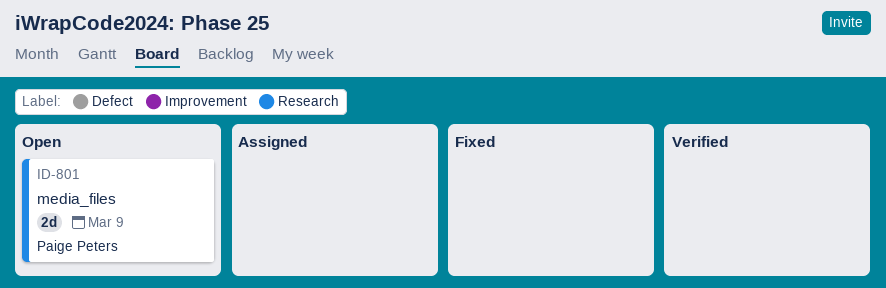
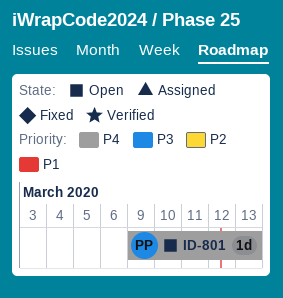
ID-801, estimate: 2d -> 1d
ID-801, due: Mar 9 -> Mar 13

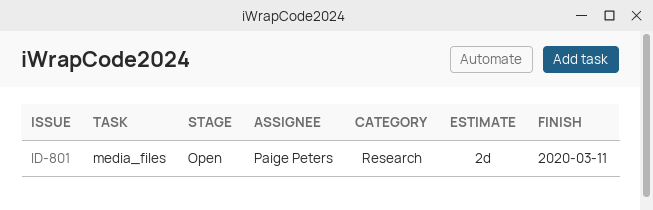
ID-801, estimate: 1d -> 2d
ID-801, due: Mar 13 -> Mar 11

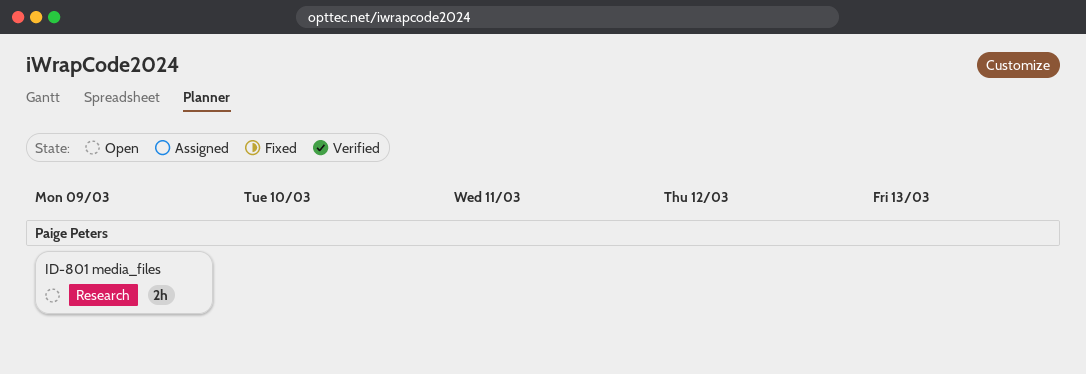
ID-801, estimate: 2d -> 2h
ID-801, due: Mar 11 -> Mar 9

